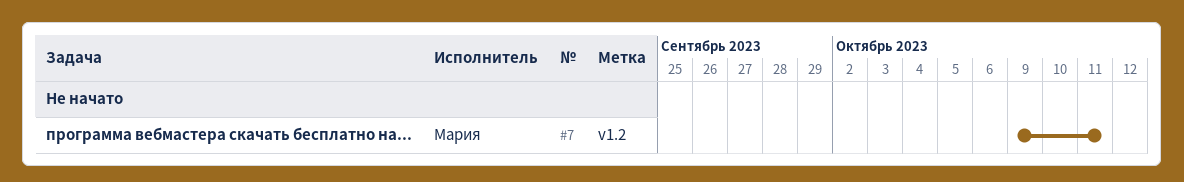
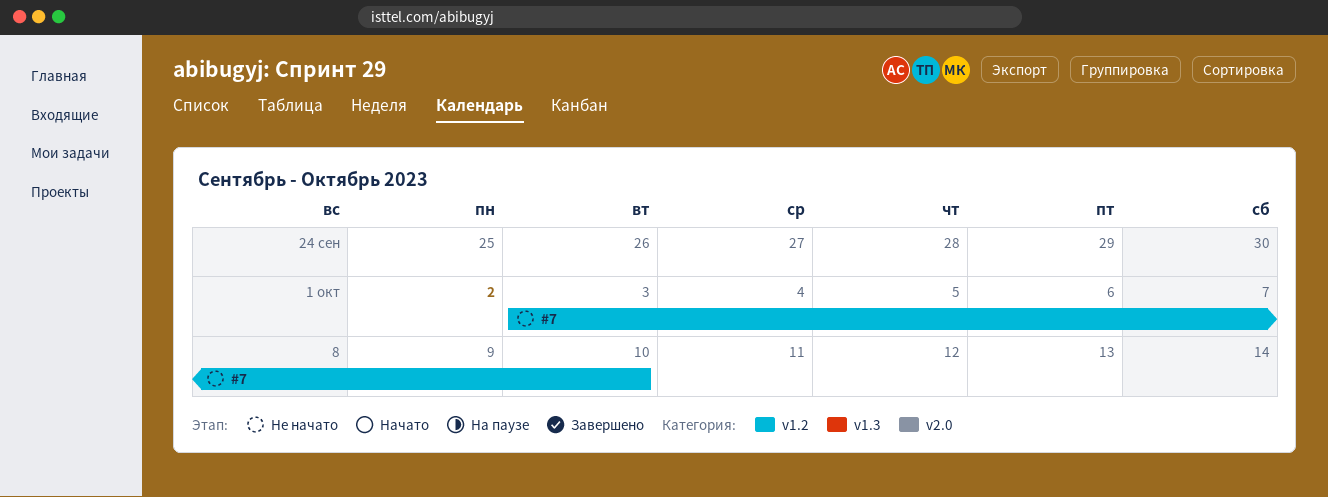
#7, start: Oct 9 -> Oct 3
#7, due: Oct 11 -> Oct 10

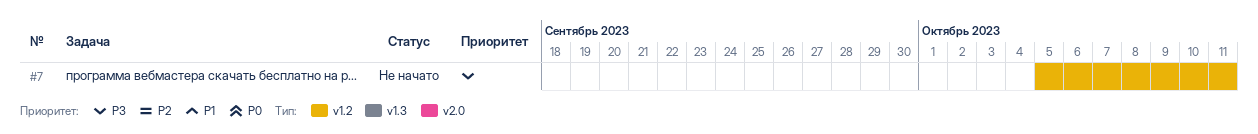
#7, start: Oct 3 -> Oct 5
#7, due: Oct 10 -> Oct 11

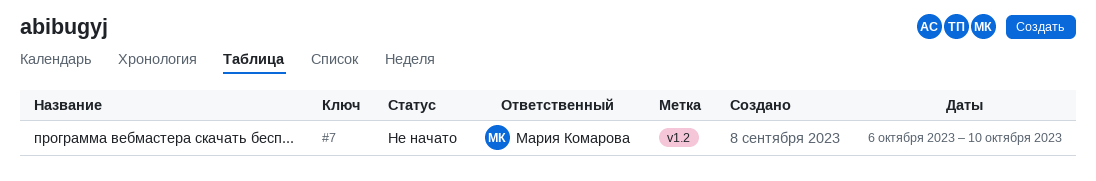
#7, start: Oct 5 -> Oct 6
#7, due: Oct 11 -> Oct 10

